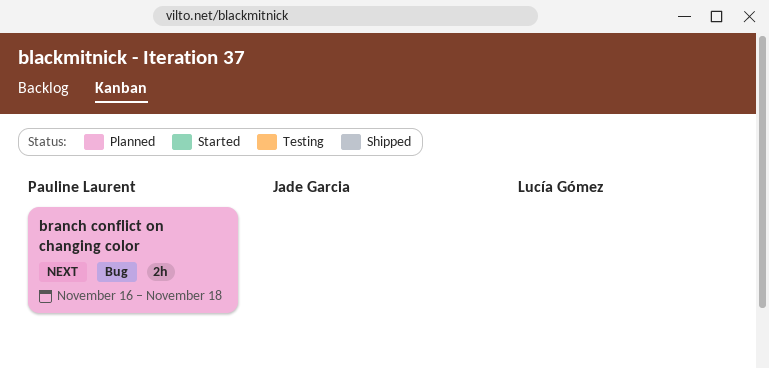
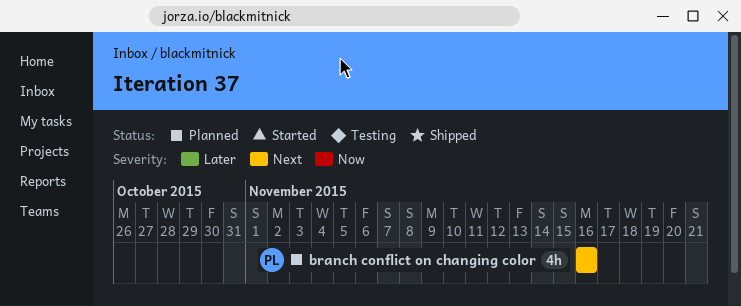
branch conflict on changing color, estimate: 2h -> 4h
branch conflict on changing color, due: Nov 18 -> Nov 16

